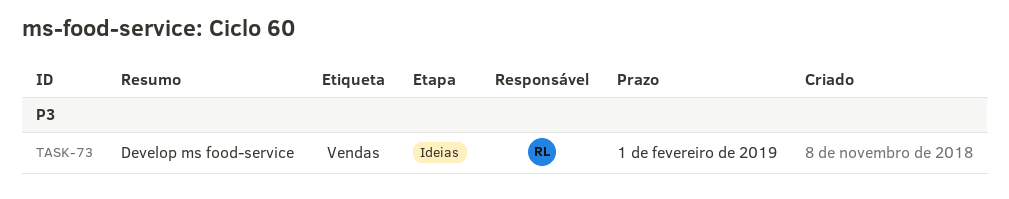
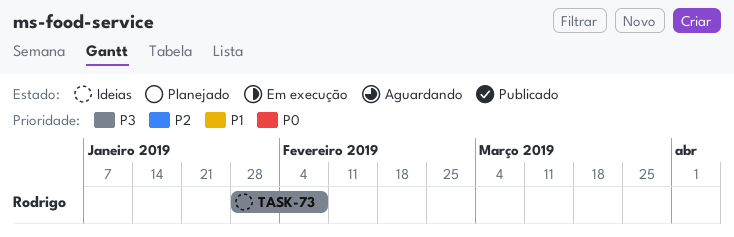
TASK-73, due: Feb 1 -> Feb 8

